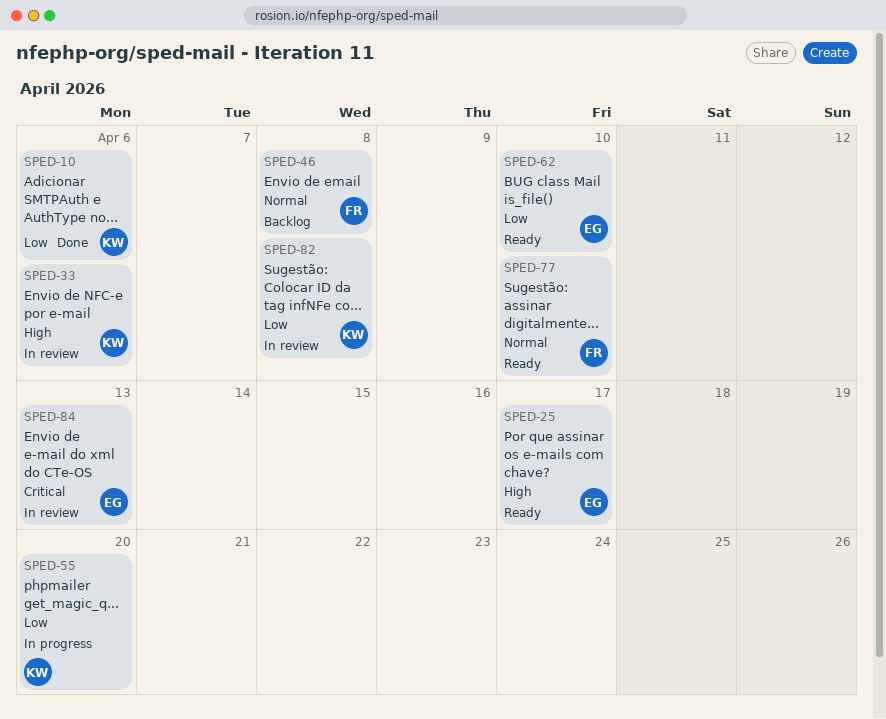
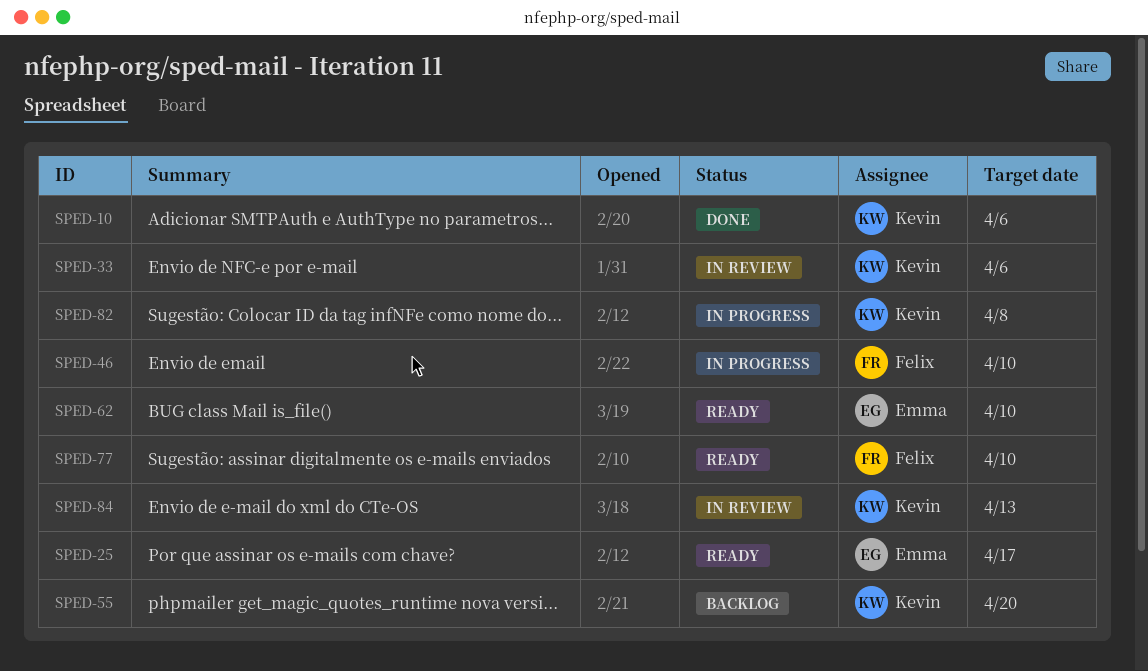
SPED-46, status: Backlog -> In progress
SPED-46, due: Apr 8 -> Apr 10
SPED-55, status: In progress -> Backlog
SPED-82, status: In review -> In progress
SPED-84, owner: Emma -> Kevin

